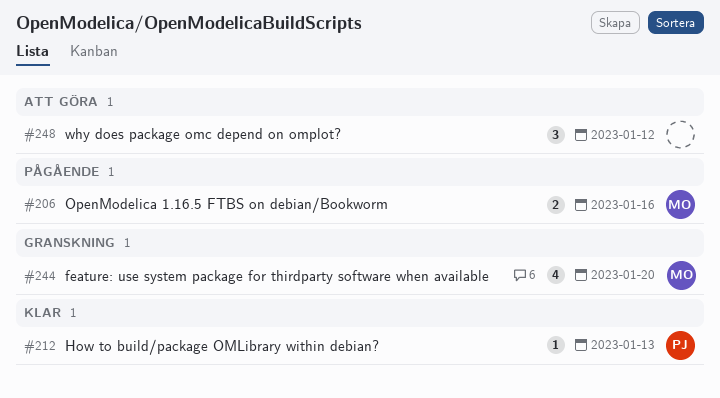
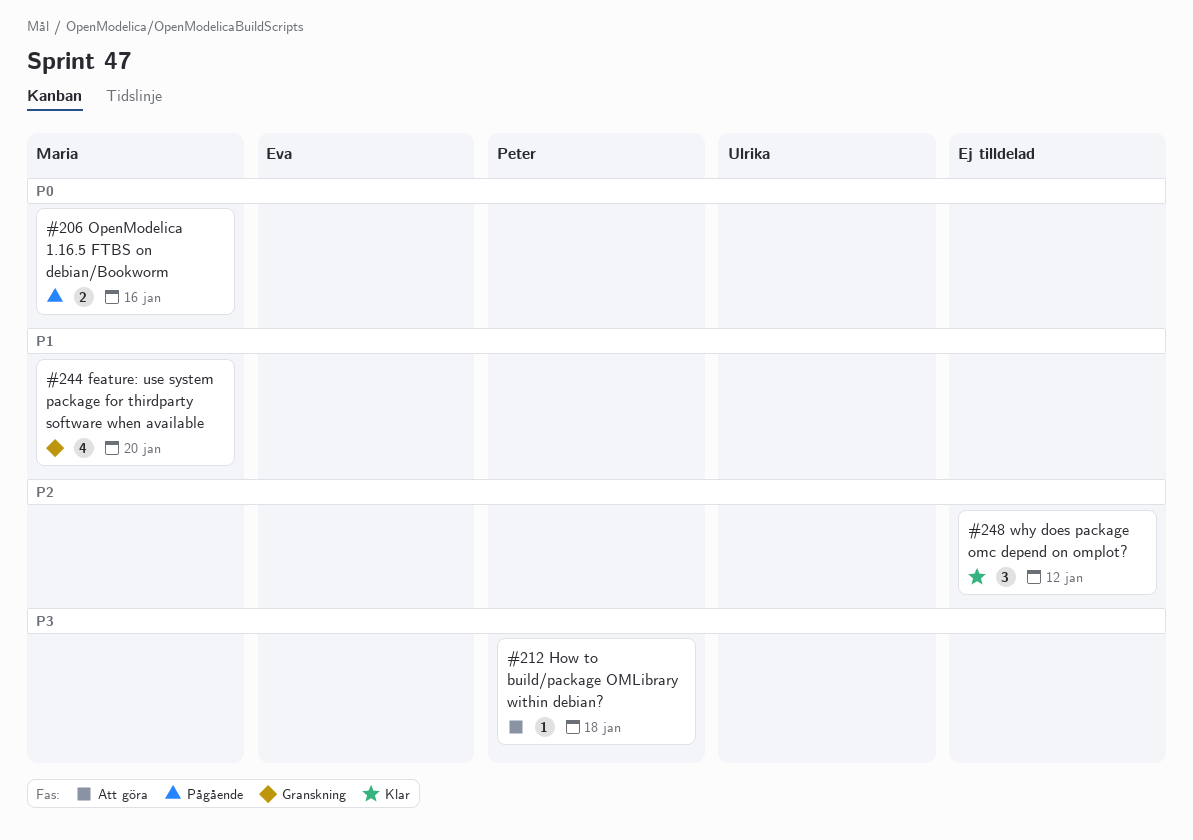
#212, status: Klar -> Att göra
#212, due: Jan 13 -> Jan 18
#248, status: Att göra -> Klar

